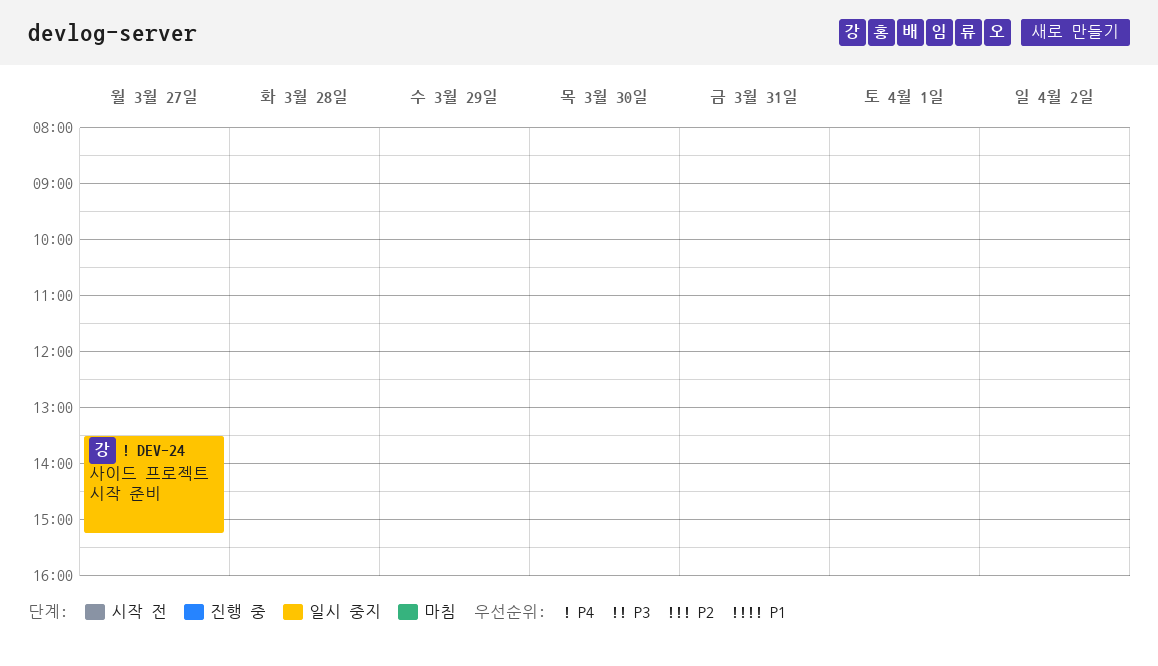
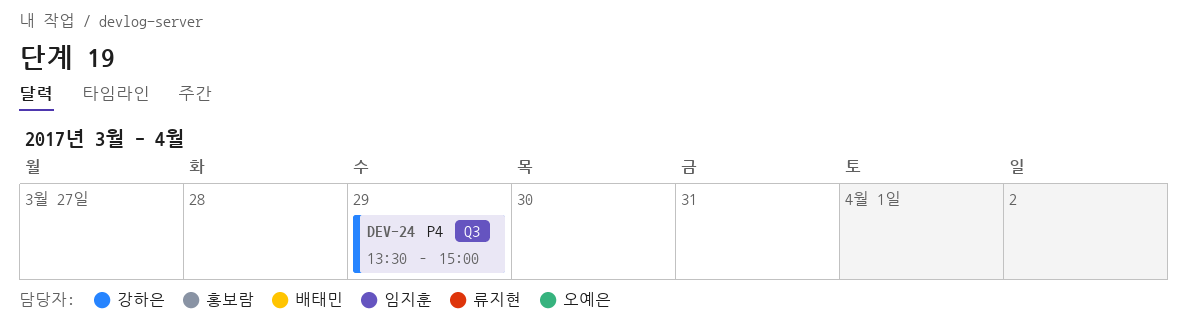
DEV-24, day: Mar 27 -> Mar 29
DEV-24, ends: 15:15 -> 15:00

